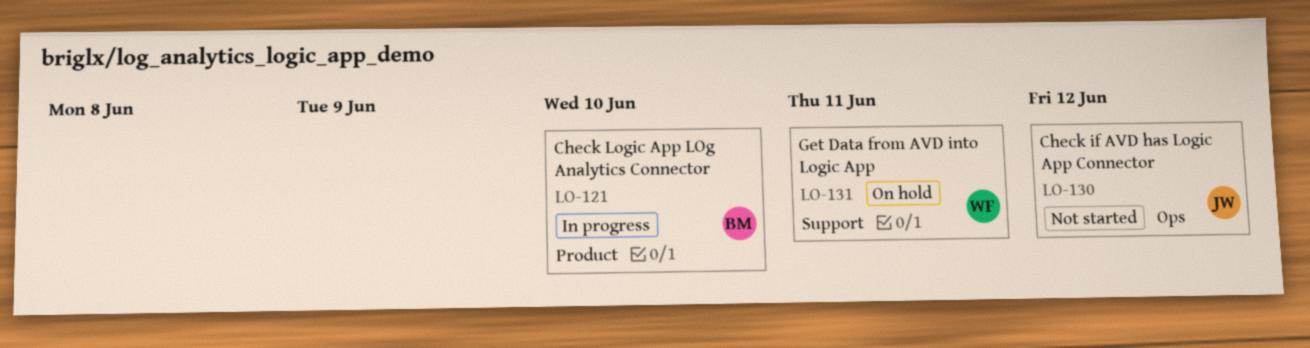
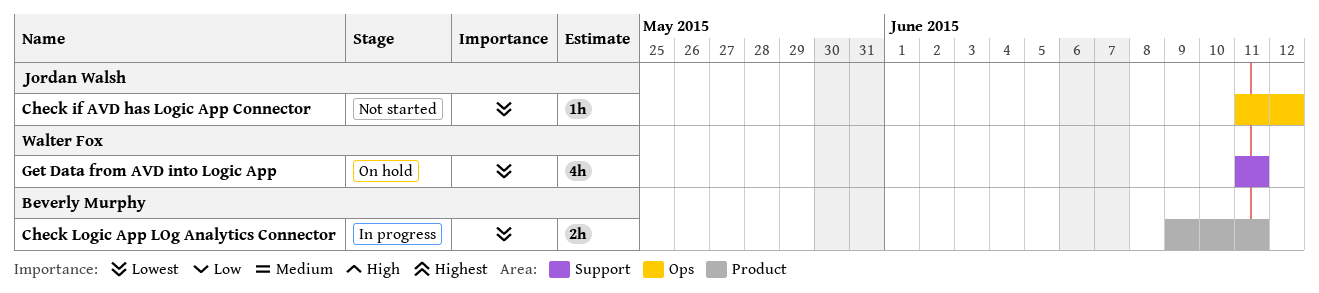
Check Logic App LOg Analytics Connector, due: Jun 10 -> Jun 11

